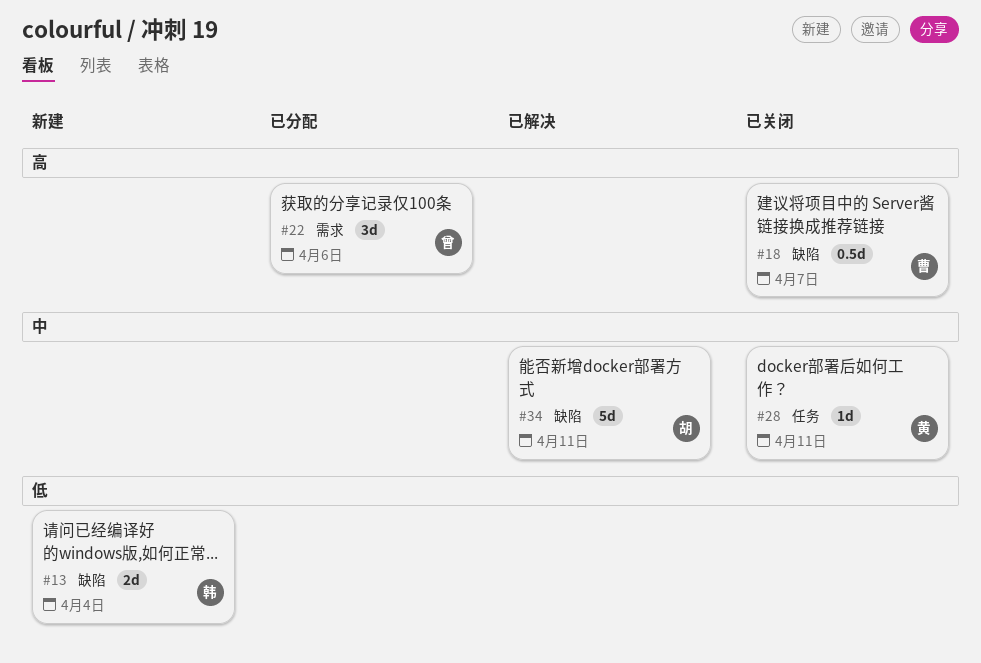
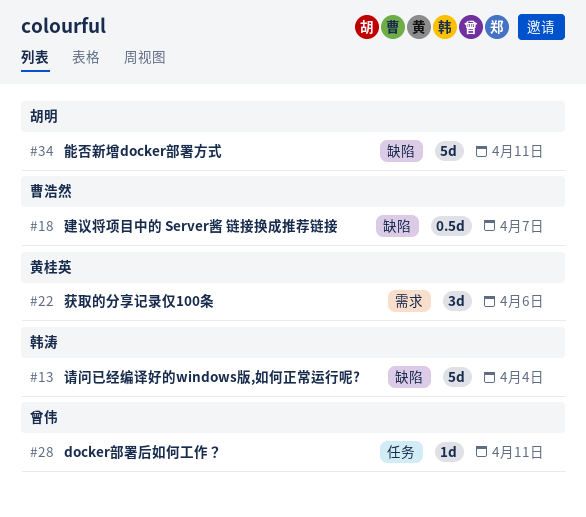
#13, estimate: 2d -> 5d
#22, owner: 曾伟 -> 黄桂英
#28, owner: 黄桂英 -> 曾伟

